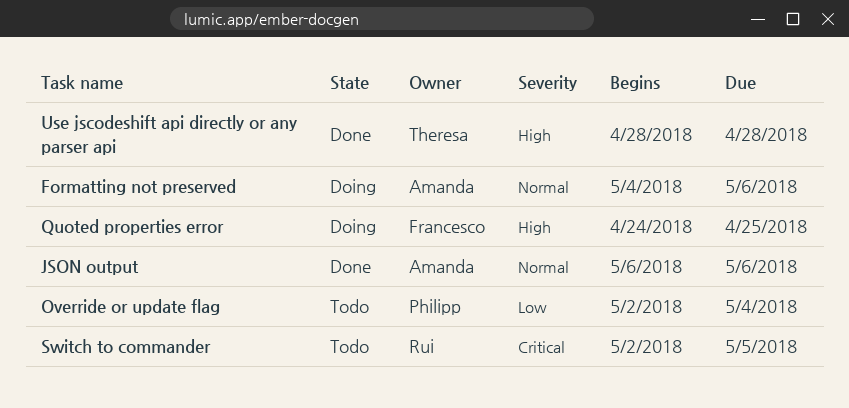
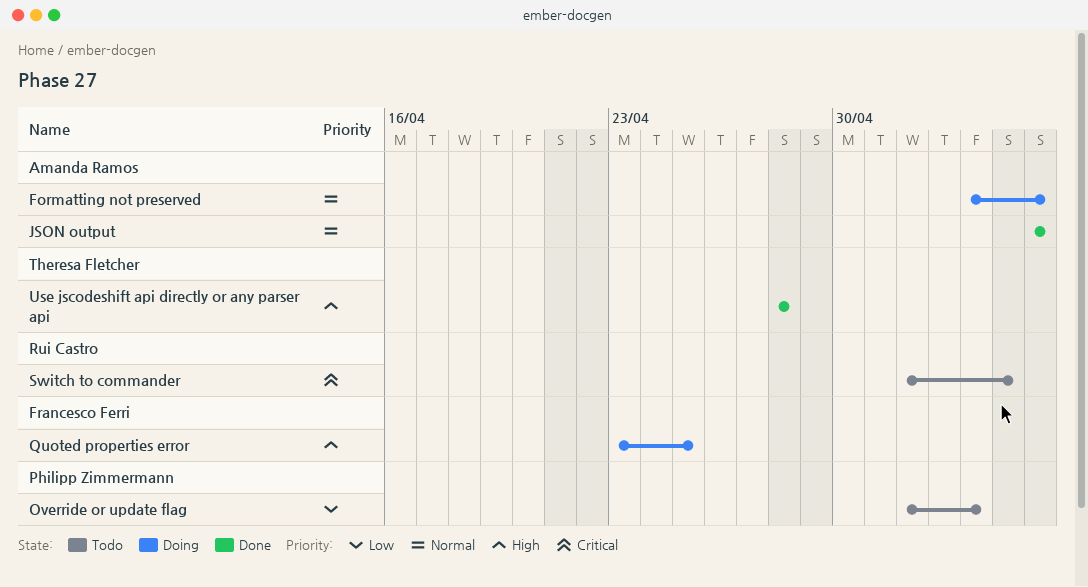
Quoted properties error, start: Apr 24 -> Apr 23

